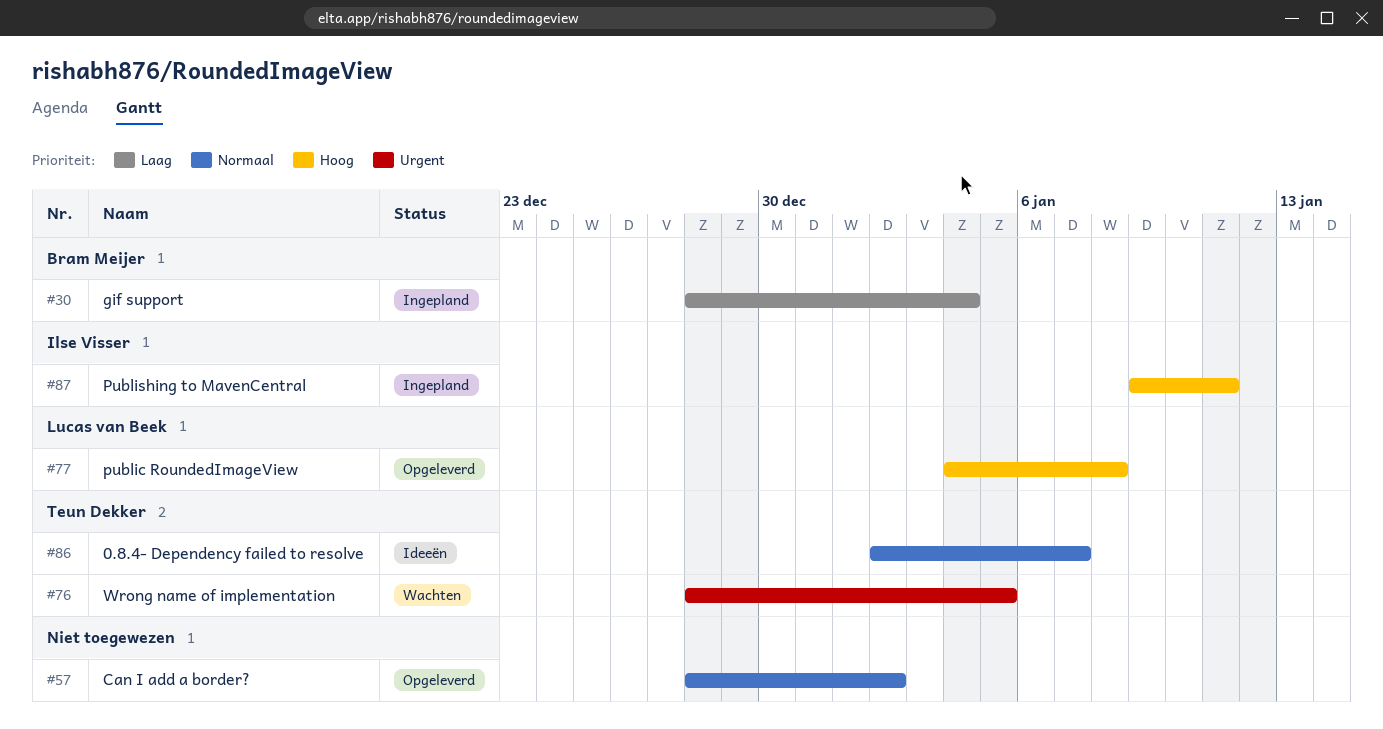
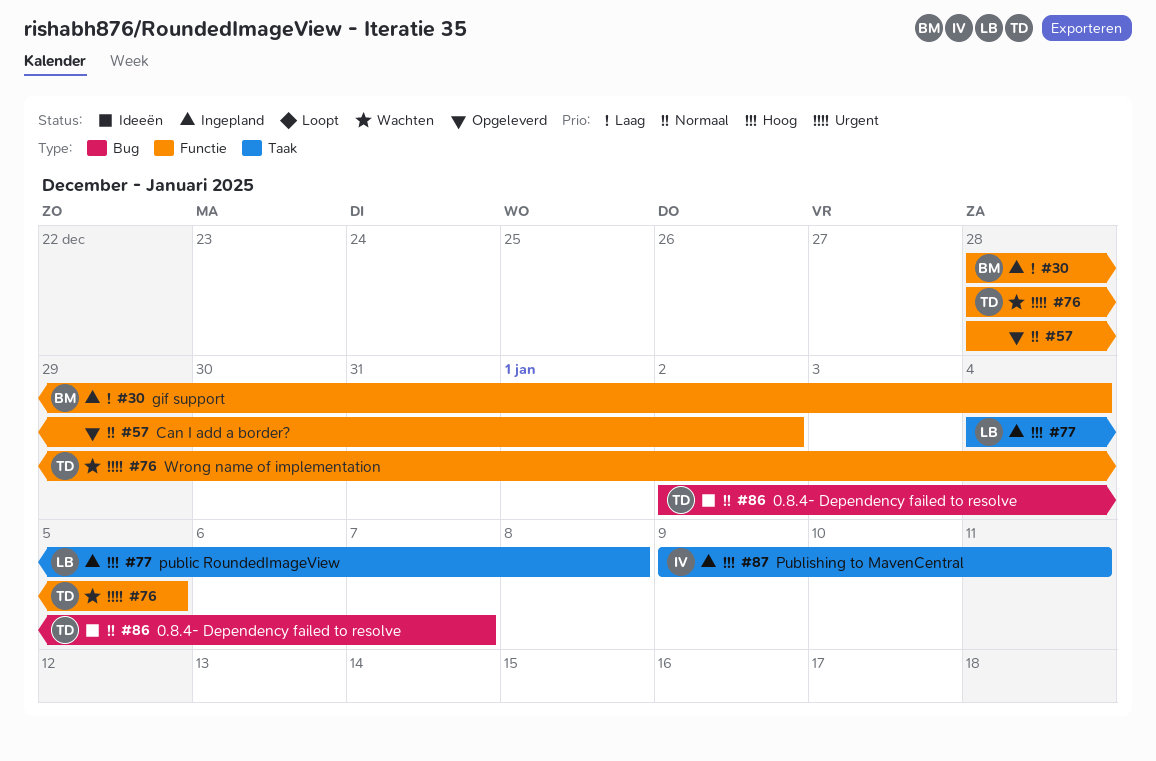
#77, status: Opgeleverd -> Ingepland

